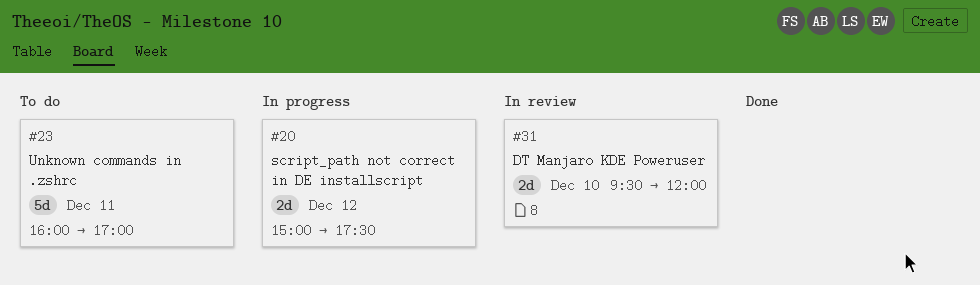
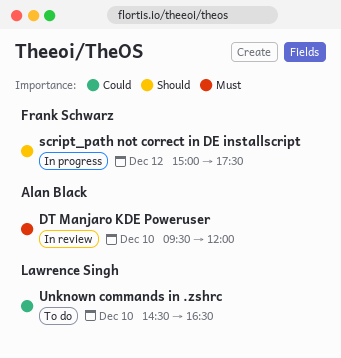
Unknown commands in .zshrc, day: Dec 11 -> Dec 10
Unknown commands in .zshrc, begins: 16:00 -> 14:30
Unknown commands in .zshrc, ends: 17:00 -> 16:30

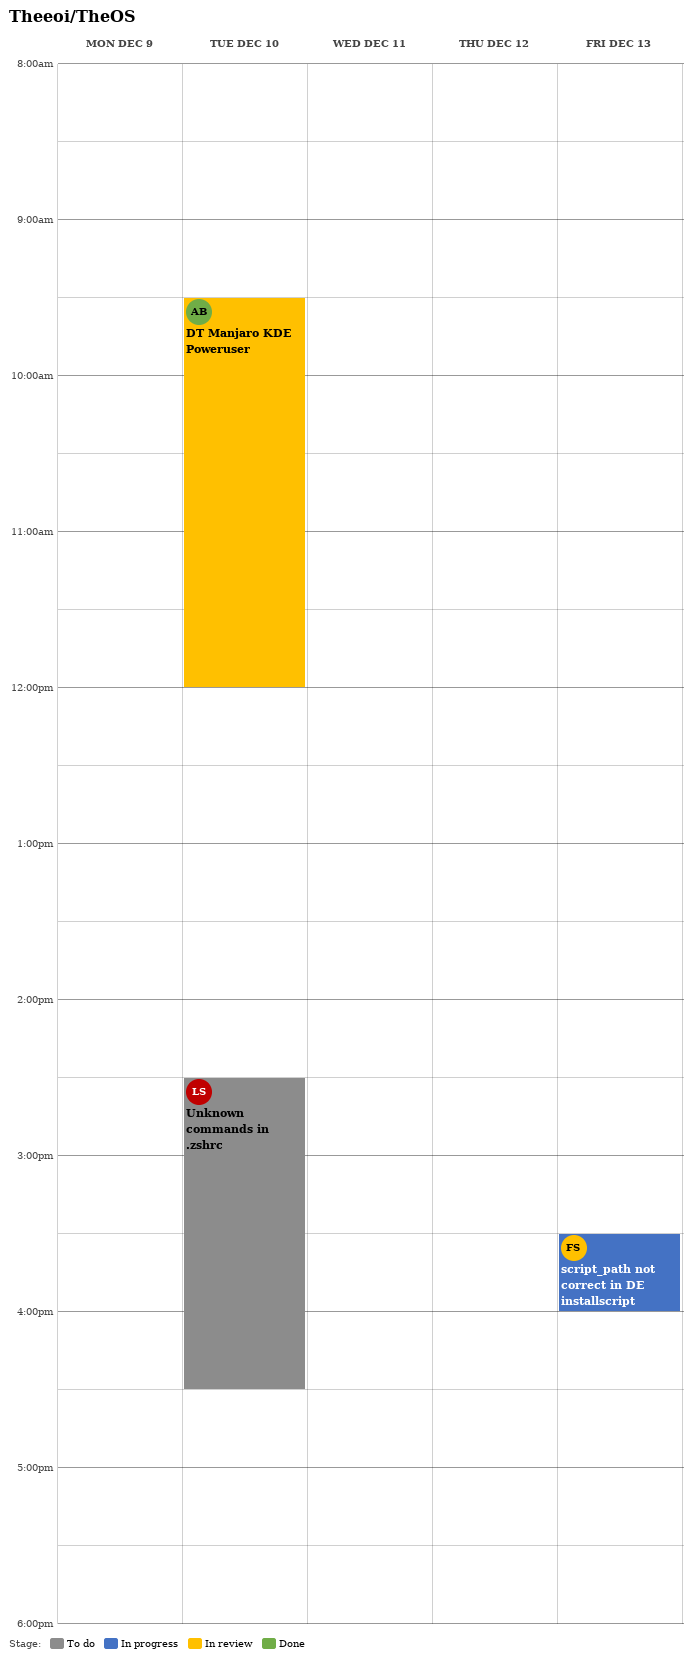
script_path not correct in DE installscript, day: Dec 12 -> Dec 13
script_path not correct in DE installscript, begins: 15:00 -> 15:30
script_path not correct in DE installscript, ends: 17:30 -> 16:00

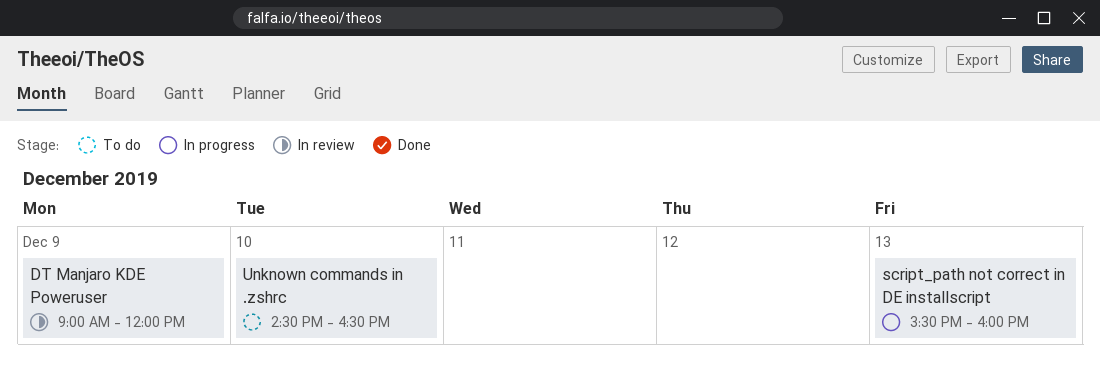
DT Manjaro KDE Poweruser, day: Dec 10 -> Dec 9
DT Manjaro KDE Poweruser, begins: 09:30 -> 09:00

